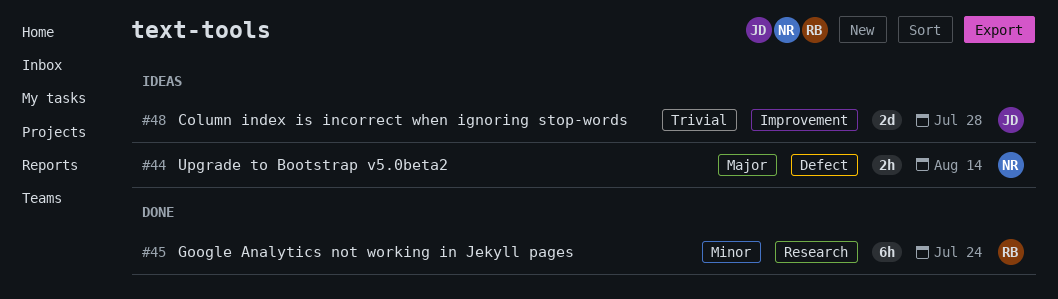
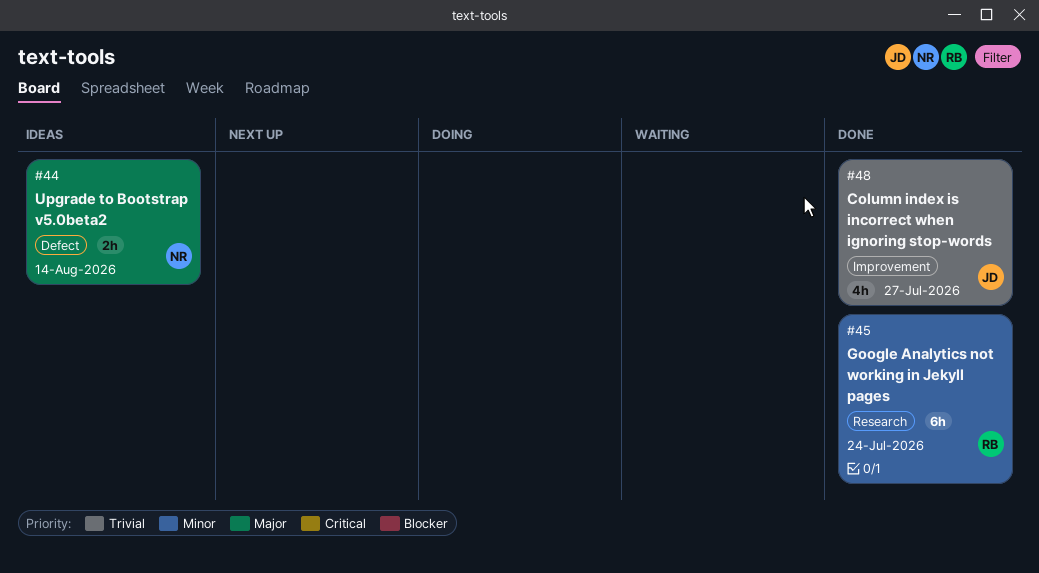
#48, status: Ideas -> Done
#48, estimate: 2d -> 4h
#48, due: Jul 28 -> Jul 27

